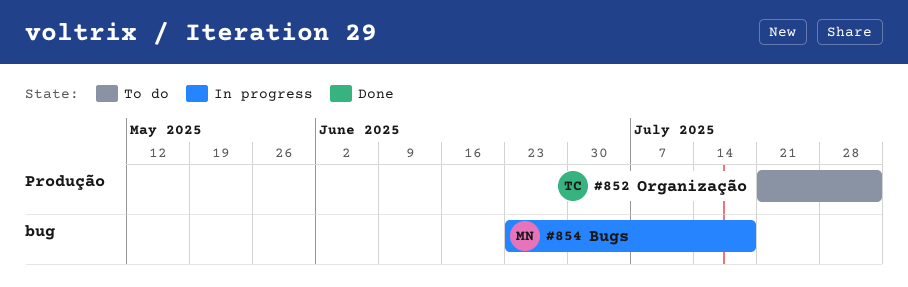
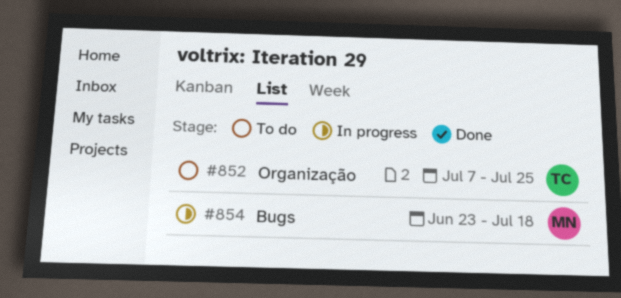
#852, start: Jul 21 -> Jul 7
#852, due: Aug 1 -> Jul 25

